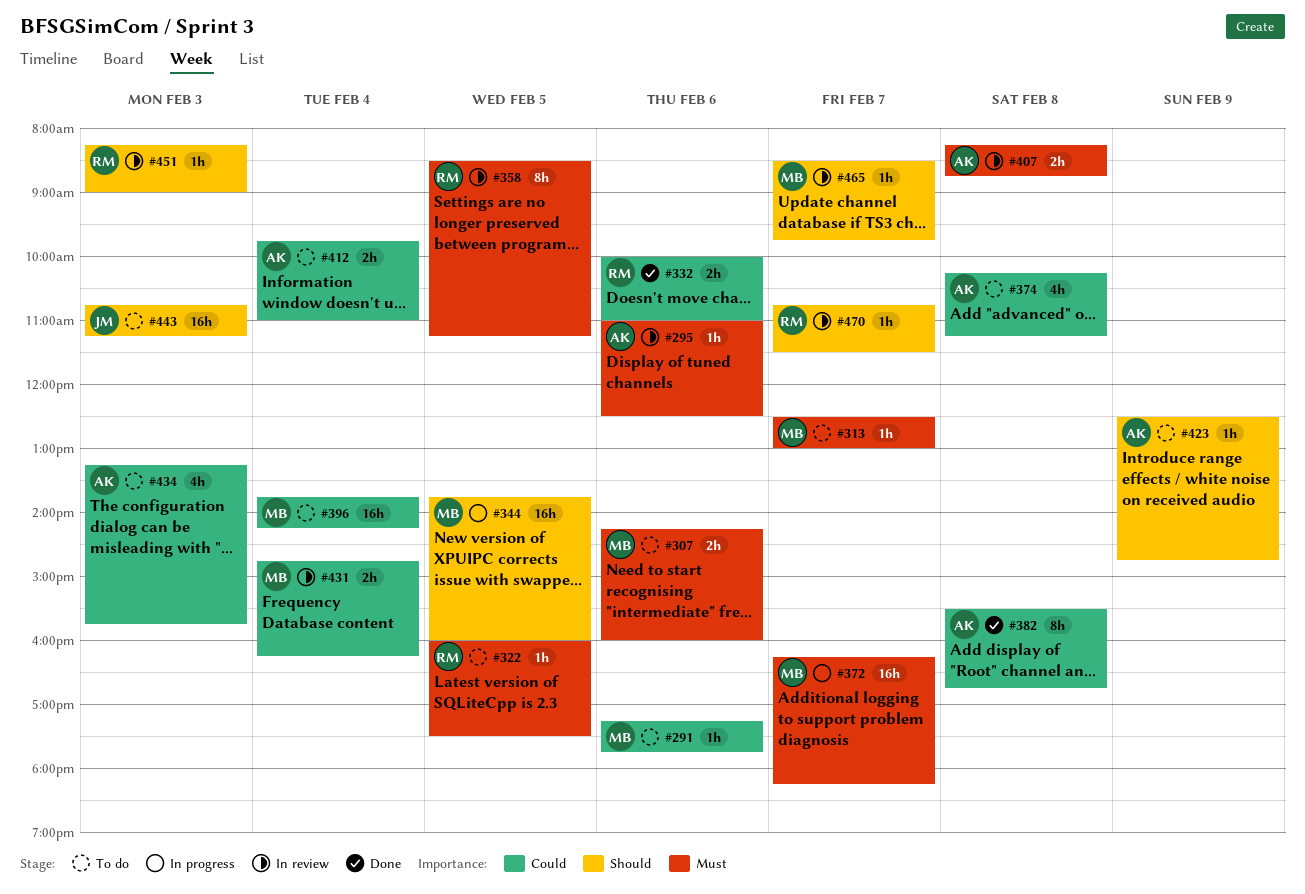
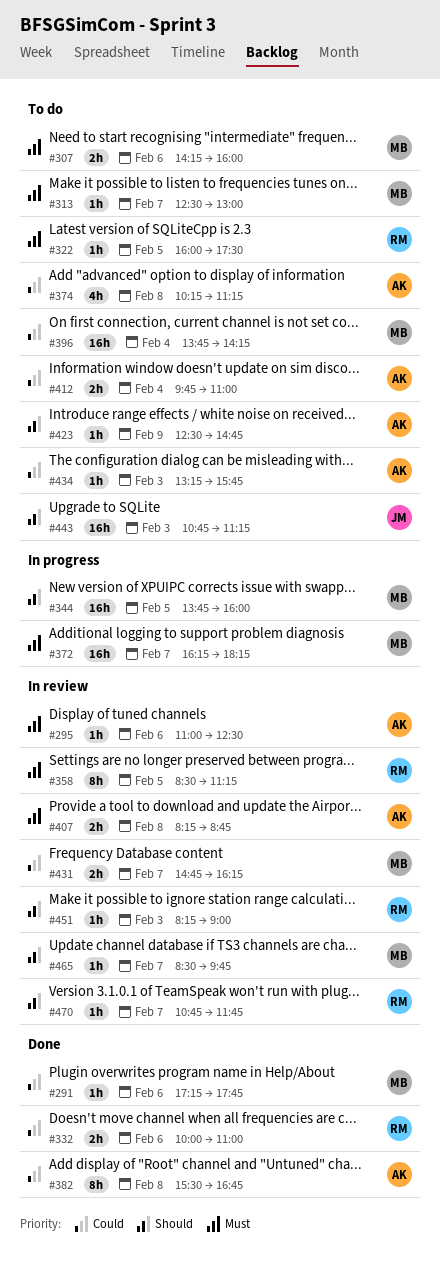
#291, status: To do -> Done
#431, day: Feb 4 -> Feb 7
#434, estimate: 4h -> 1h
#470, ends: 11:30 -> 11:45

